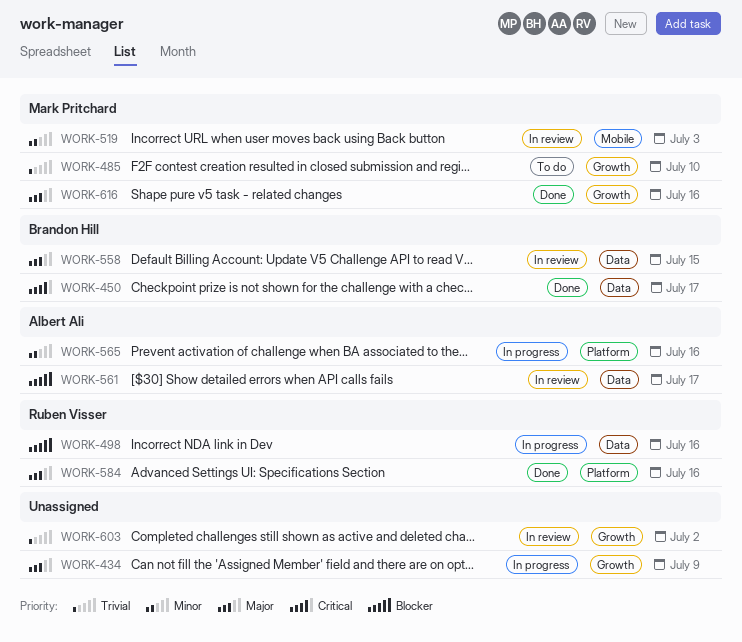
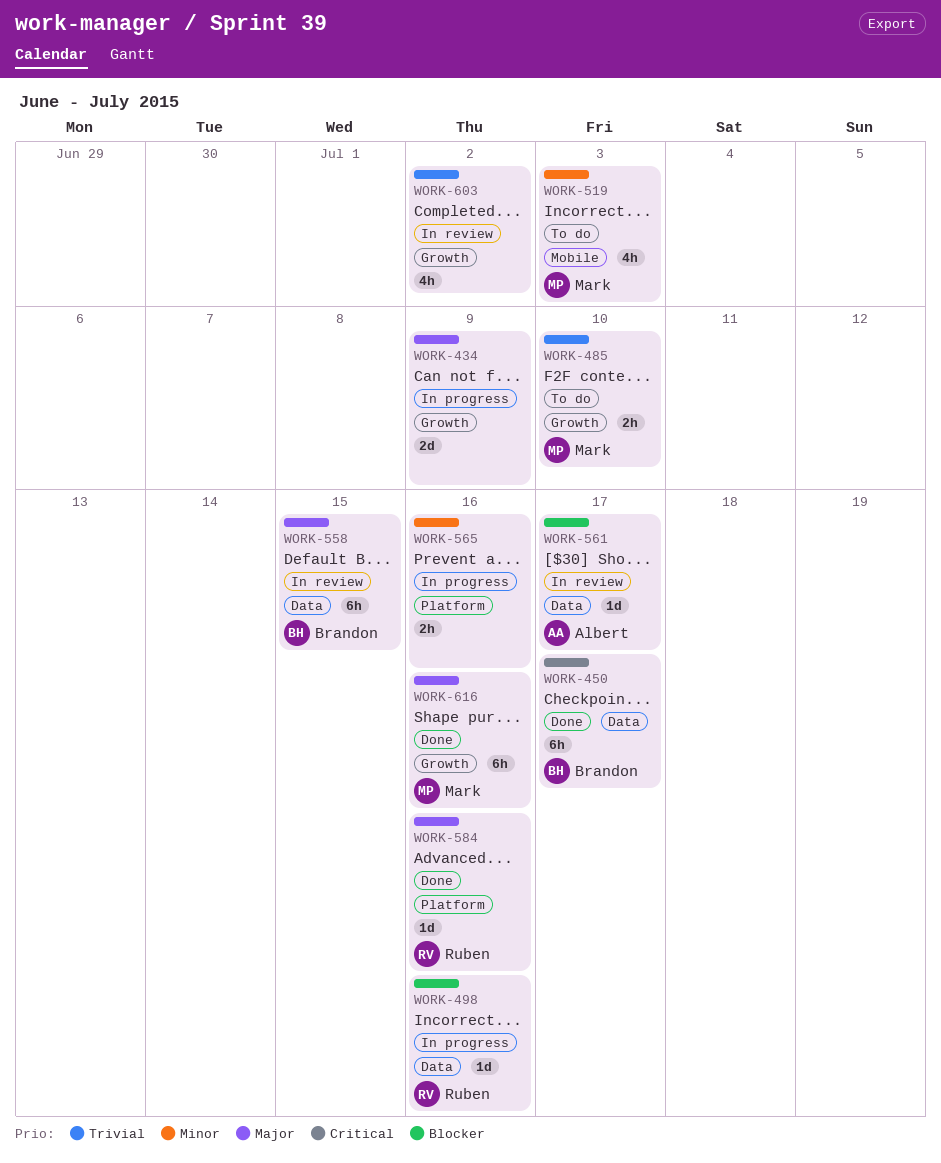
WORK-519, status: In review -> To do
WORK-565, owner: Albert Ali -> none

